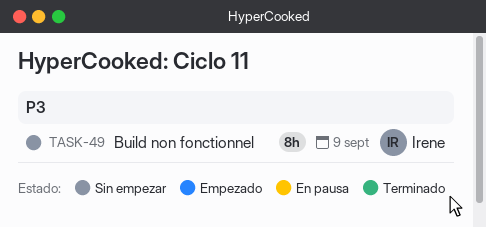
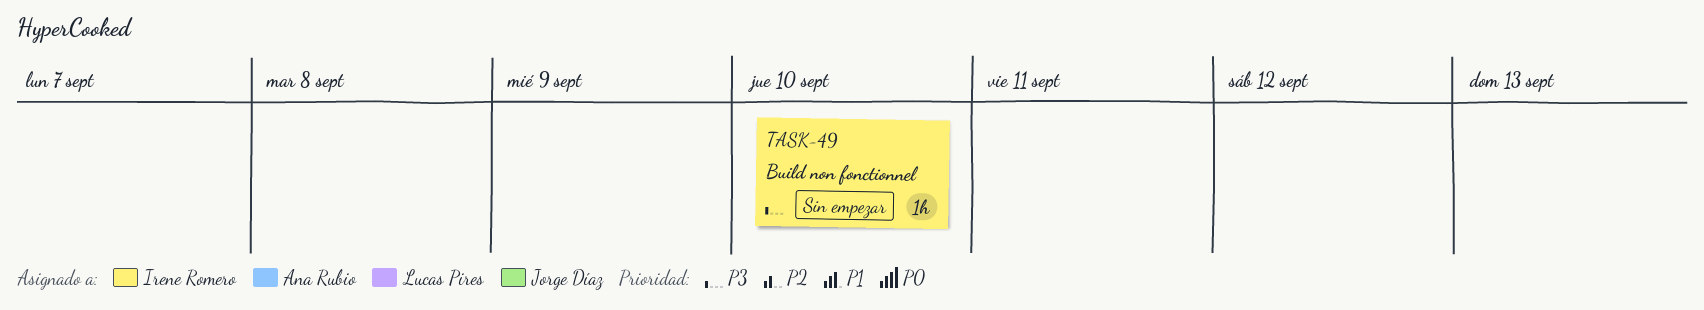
TASK-49, estimate: 8h -> 1h
TASK-49, due: Sep 9 -> Sep 10

